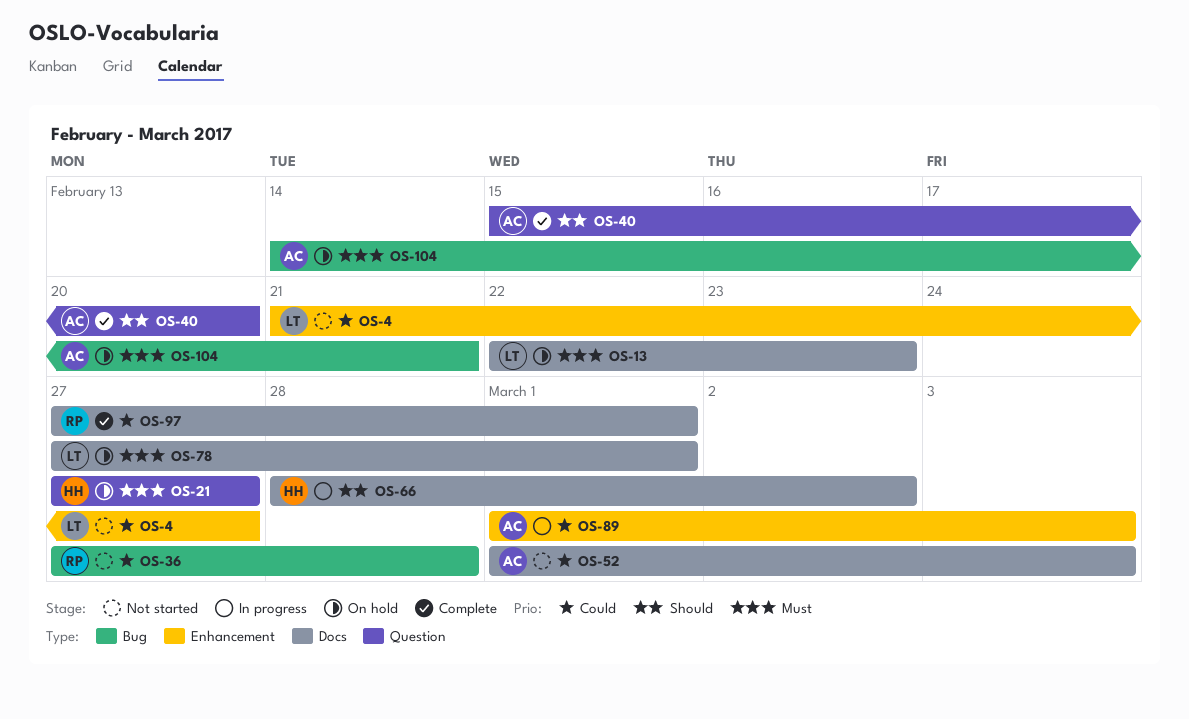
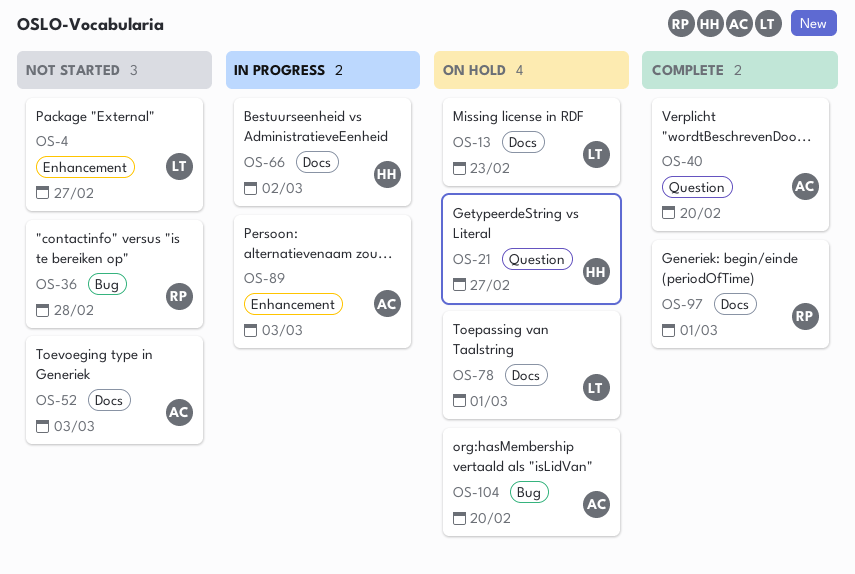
OS-104, due: Feb 21 -> Feb 20

